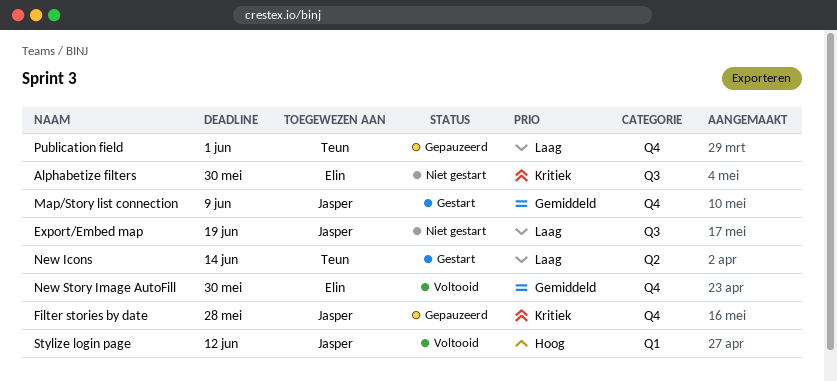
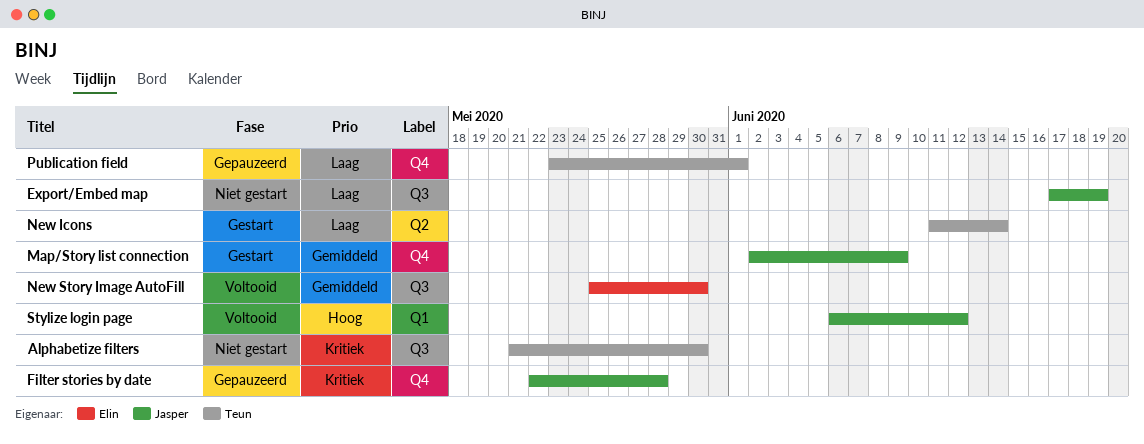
Alphabetize filters, owner: Elin -> Teun
New Story Image AutoFill, label: Q4 -> Q3

